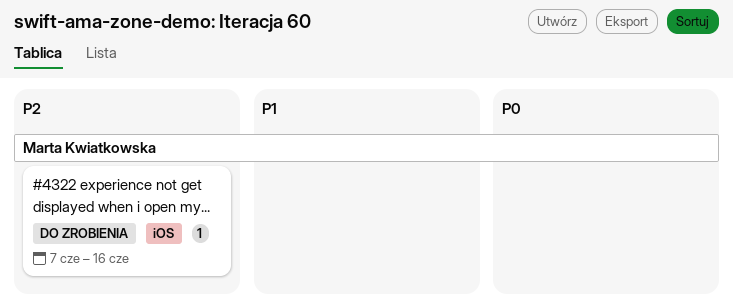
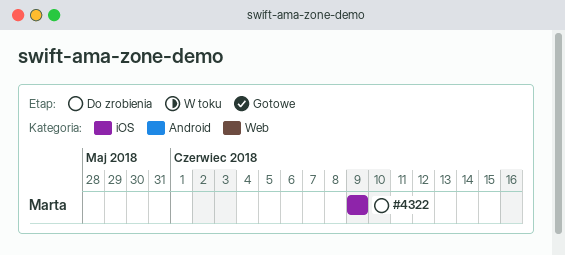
#4322, start: Jun 7 -> Jun 9
#4322, due: Jun 16 -> Jun 9

